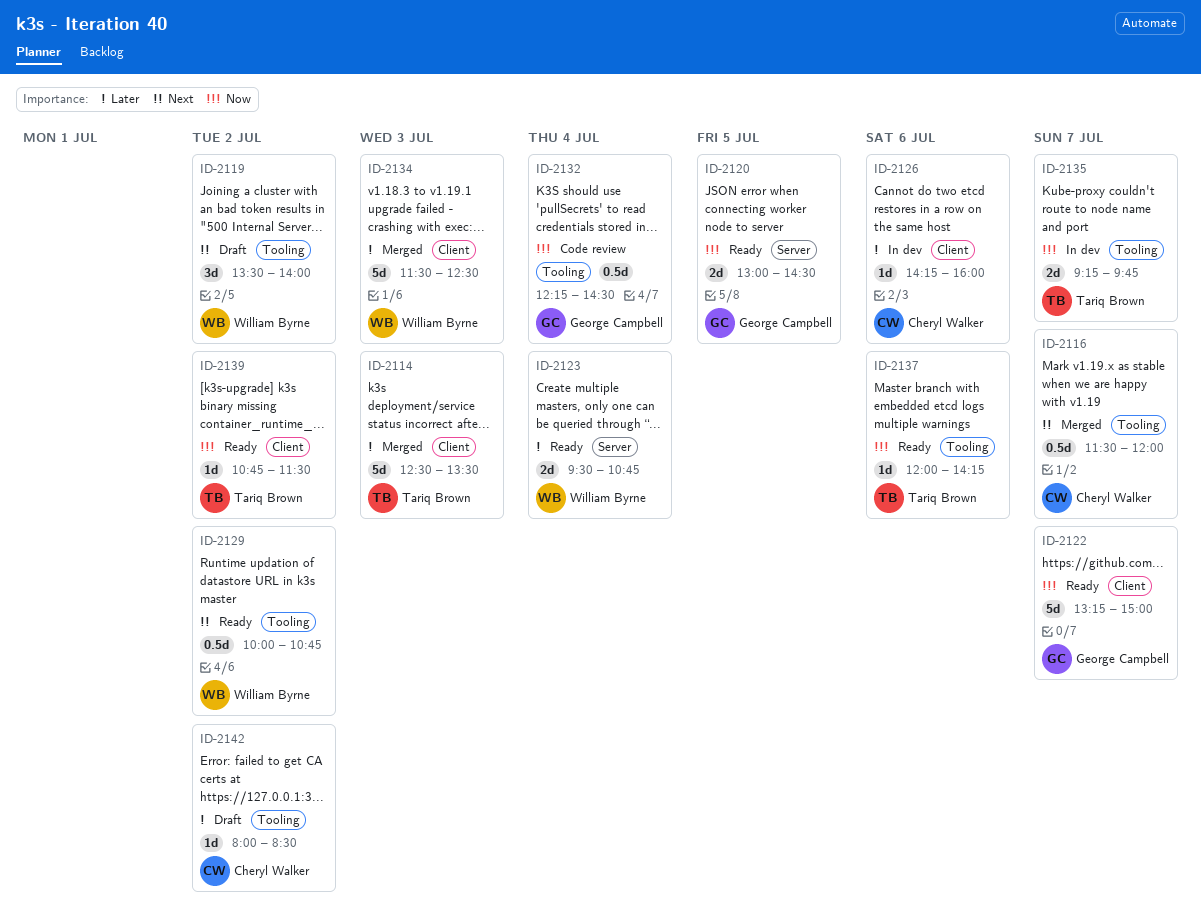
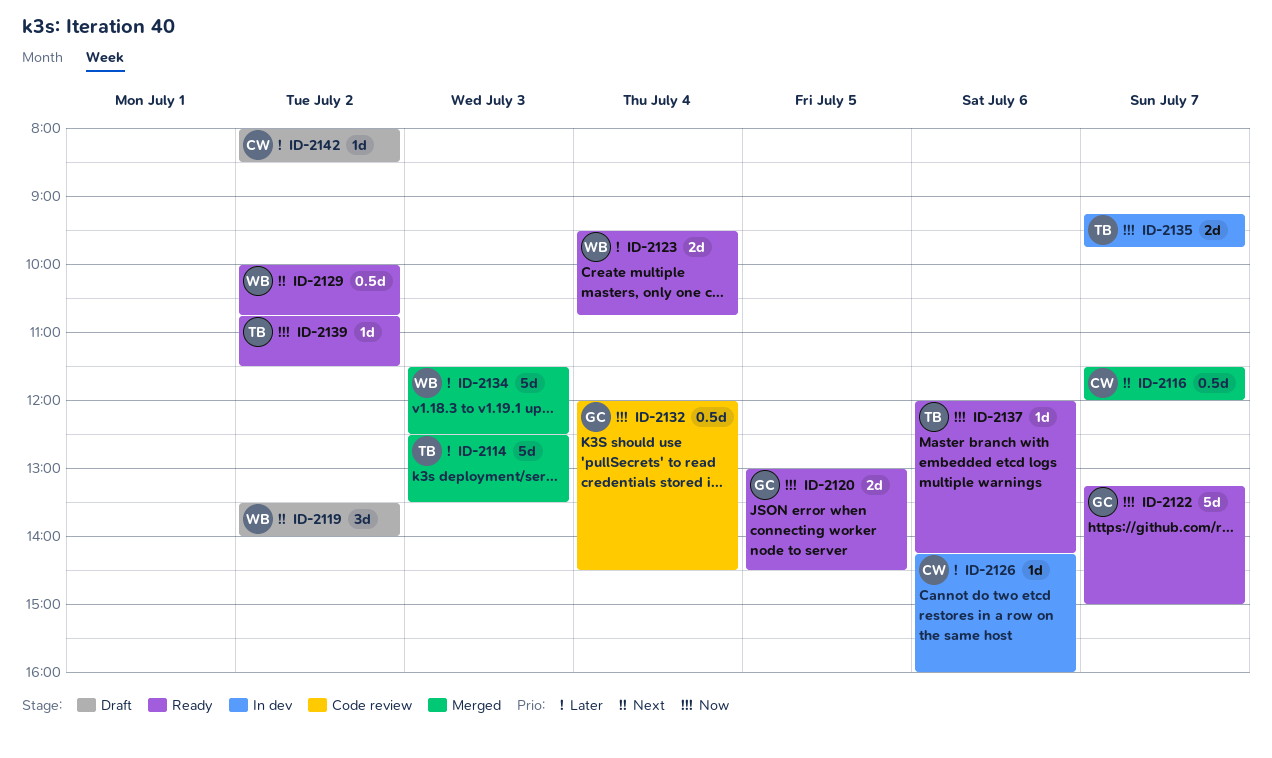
ID-2132, begins: 12:15 -> 12:00

